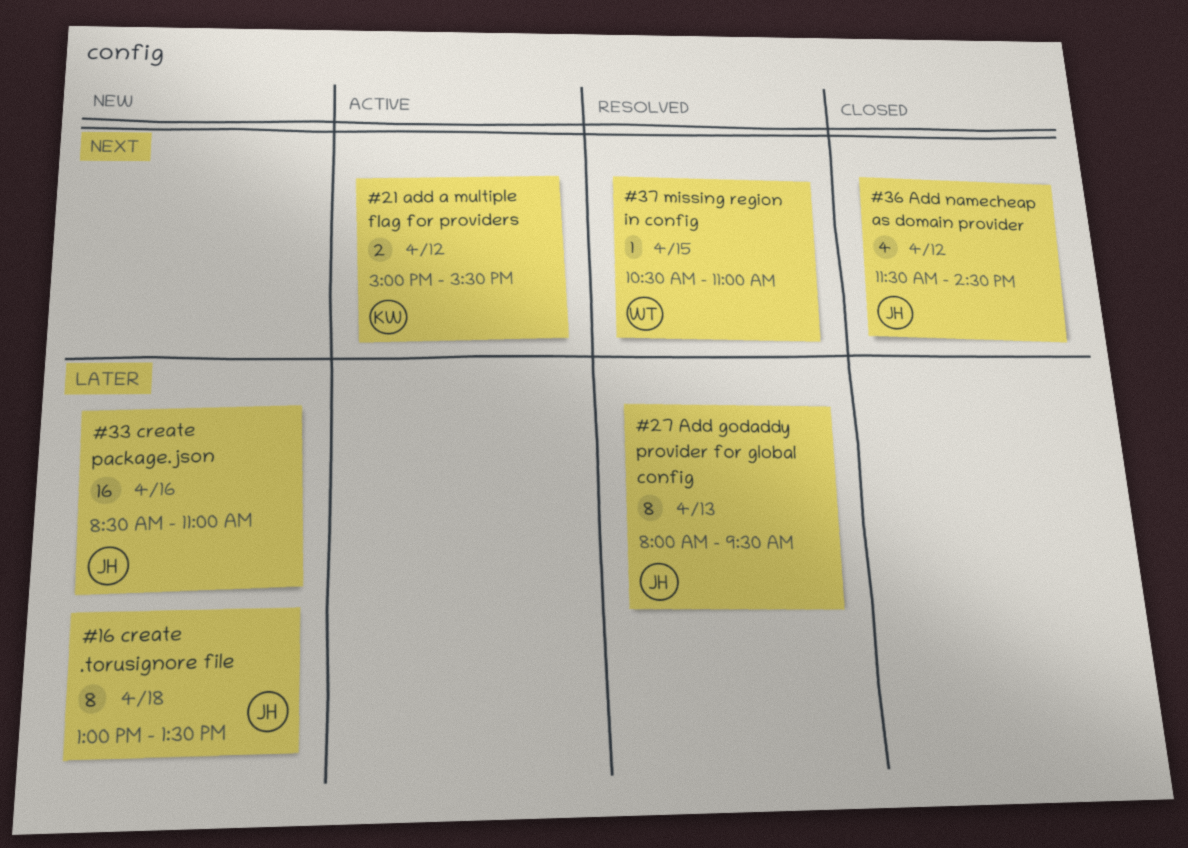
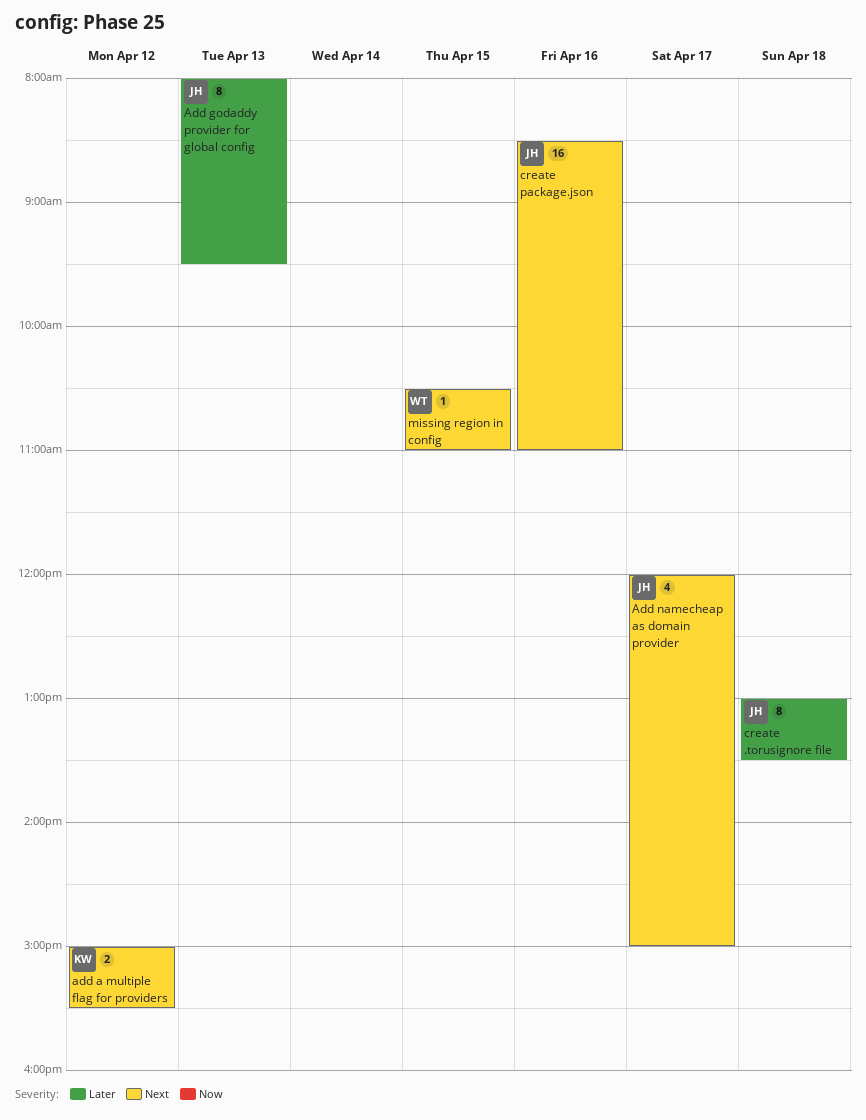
Add namecheap as domain provider, day: Apr 12 -> Apr 17
Add namecheap as domain provider, begins: 11:30 -> 12:00
Add namecheap as domain provider, ends: 14:30 -> 15:00
create package.json, priority: Later -> Next

